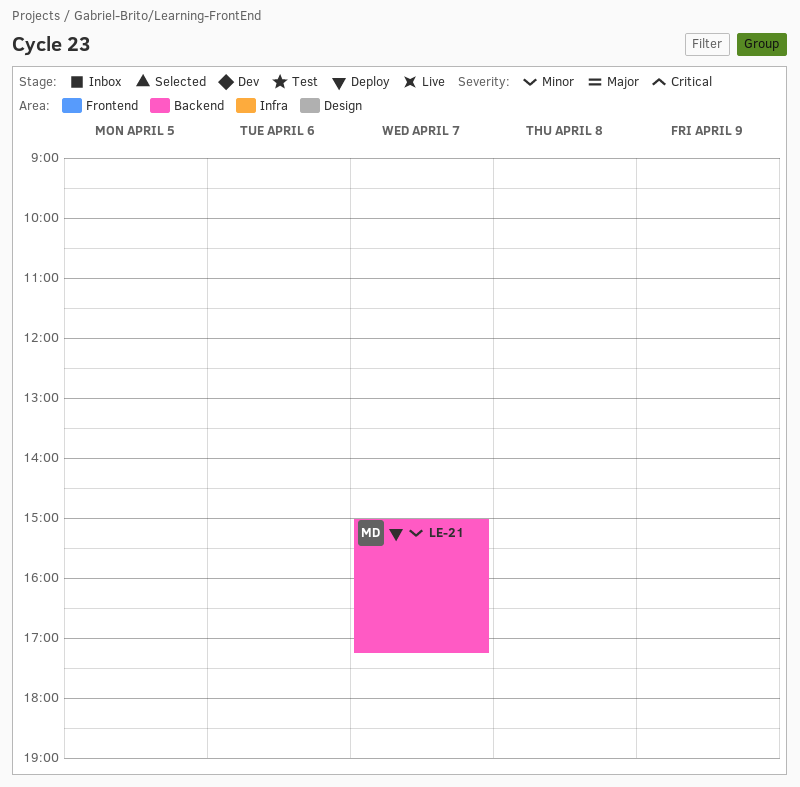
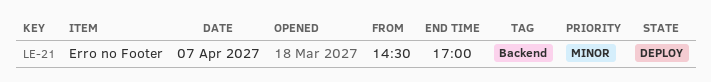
LE-21, begins: 15:00 -> 14:30
LE-21, ends: 17:15 -> 17:00

